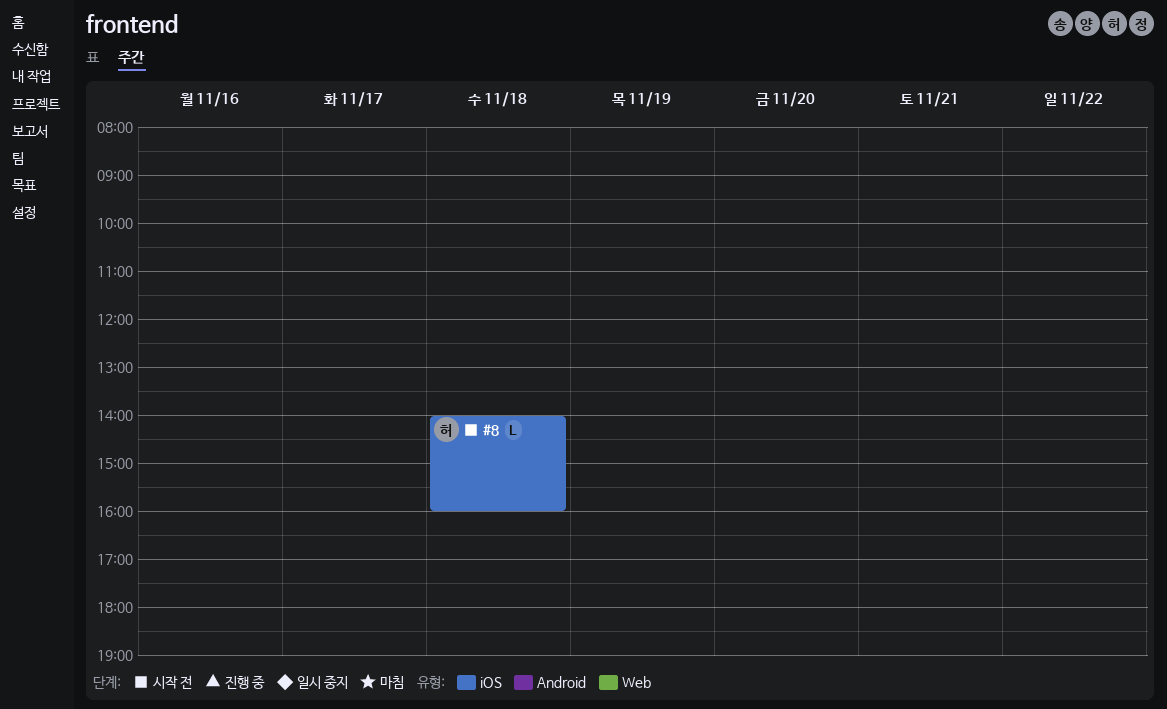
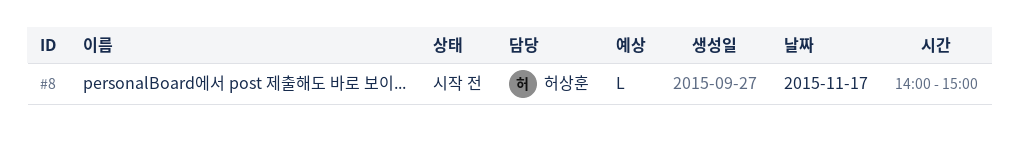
#8, day: Nov 18 -> Nov 17
#8, ends: 16:00 -> 15:00

